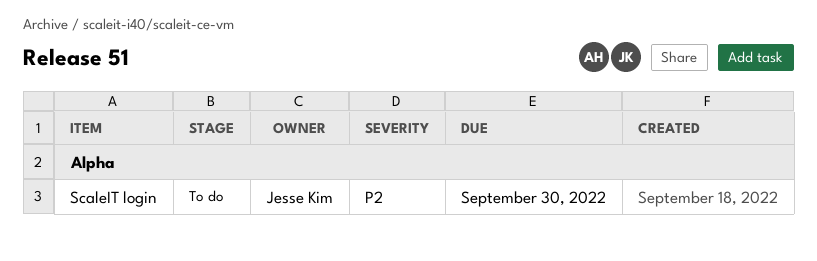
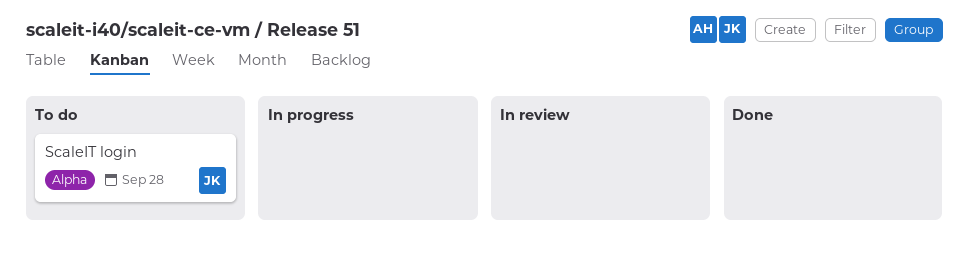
ScaleIT login, due: Sep 30 -> Sep 28

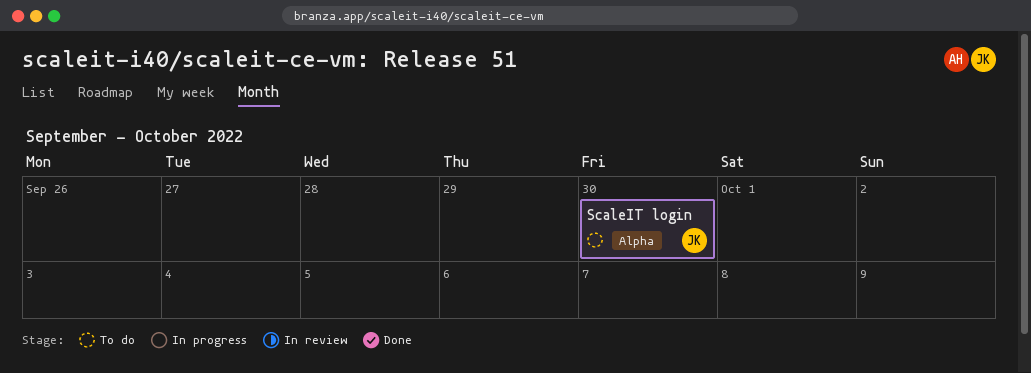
ScaleIT login, due: Sep 28 -> Sep 30

